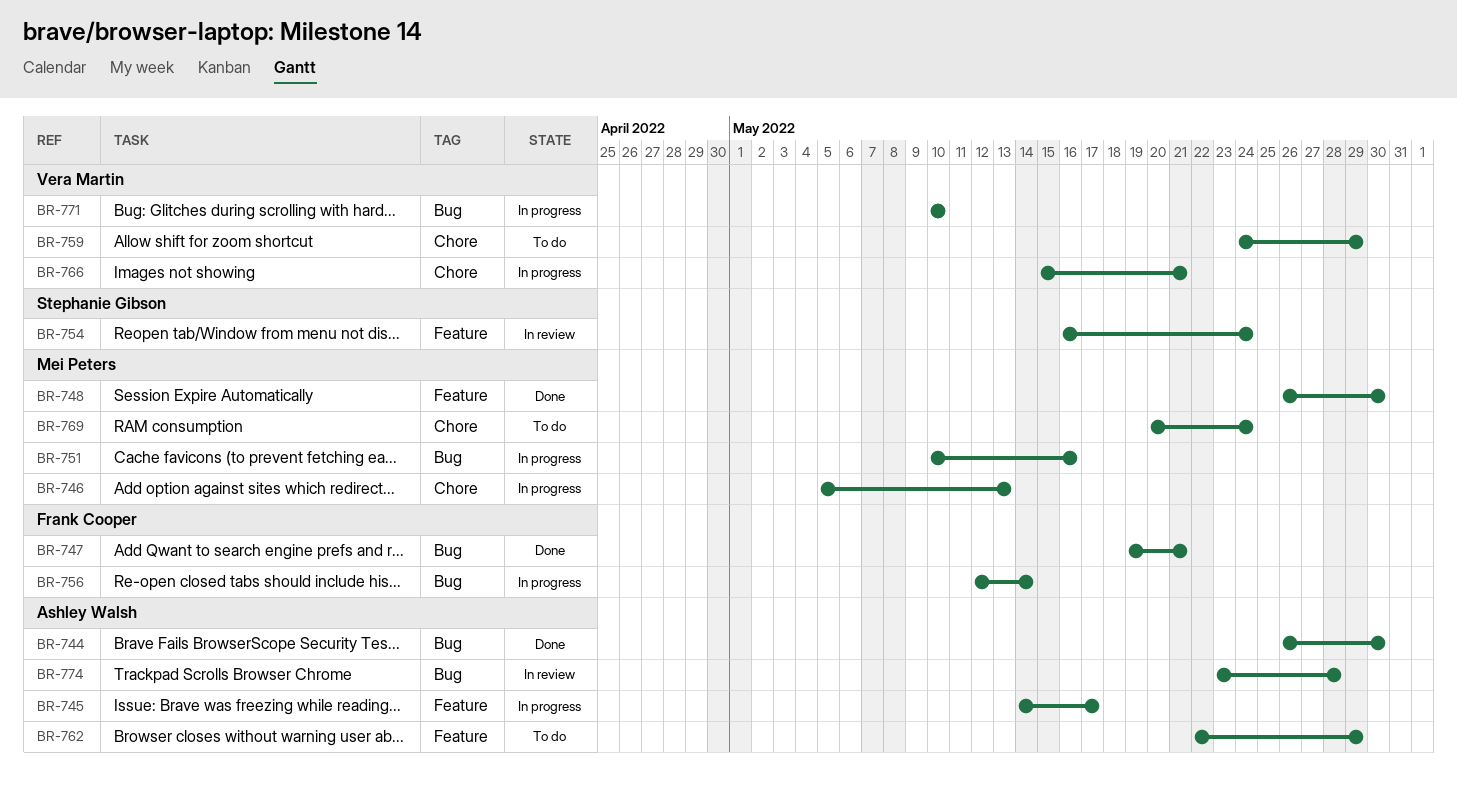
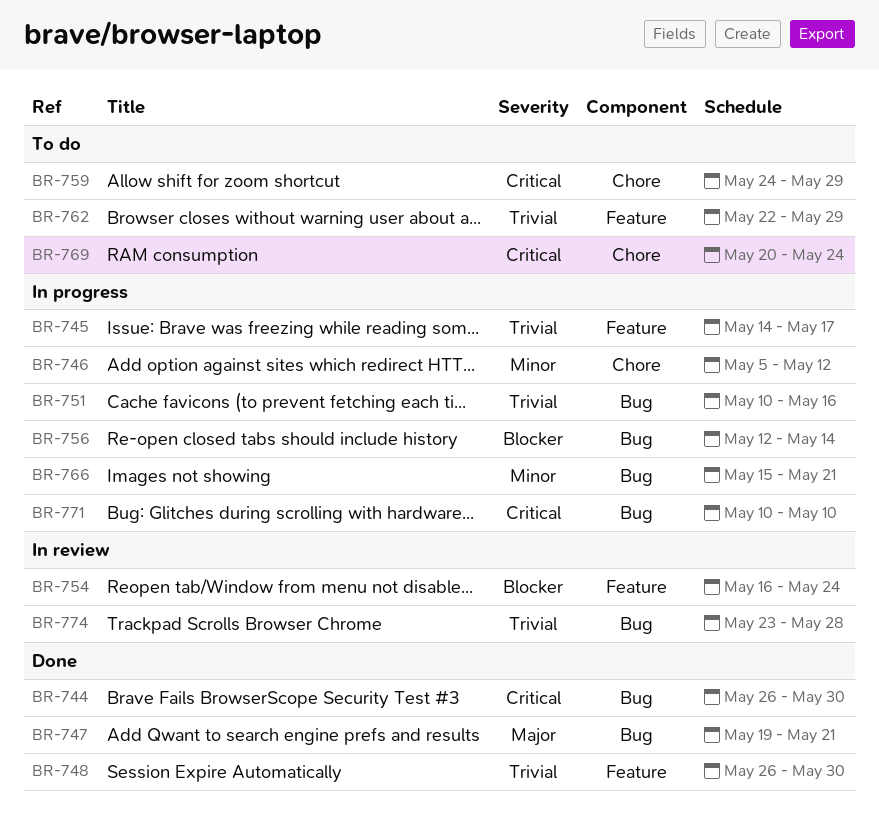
BR-746, due: May 13 -> May 12
BR-766, label: Chore -> Bug

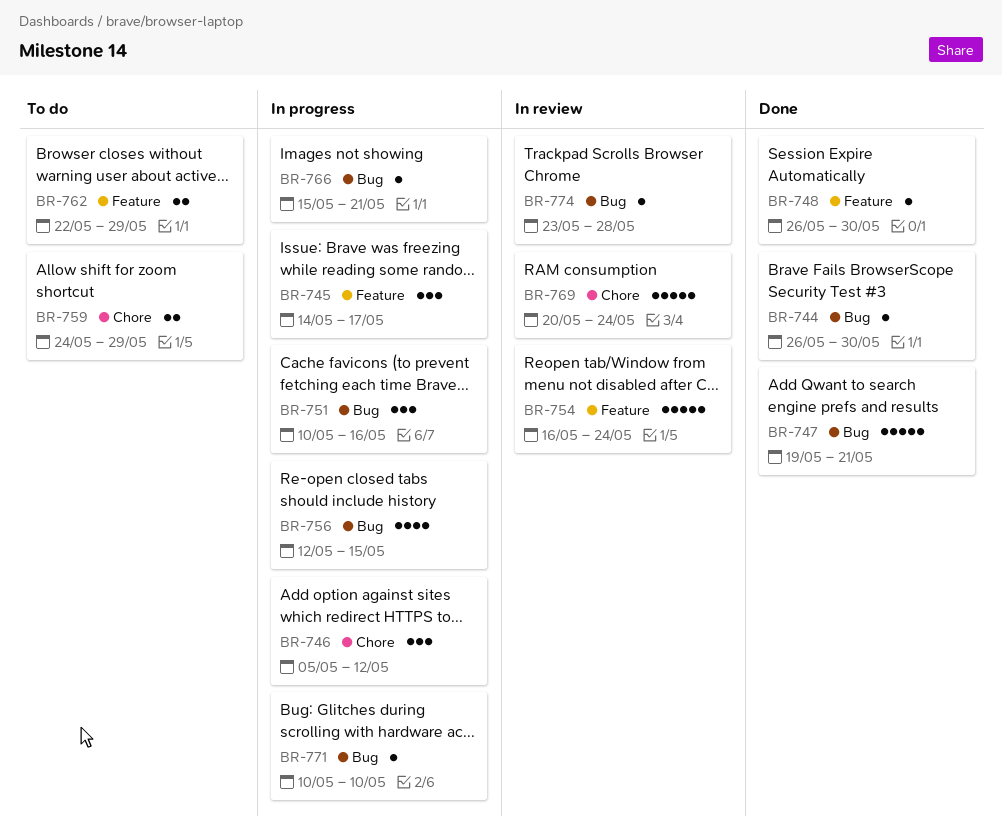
BR-756, due: May 14 -> May 15
BR-769, status: To do -> In review

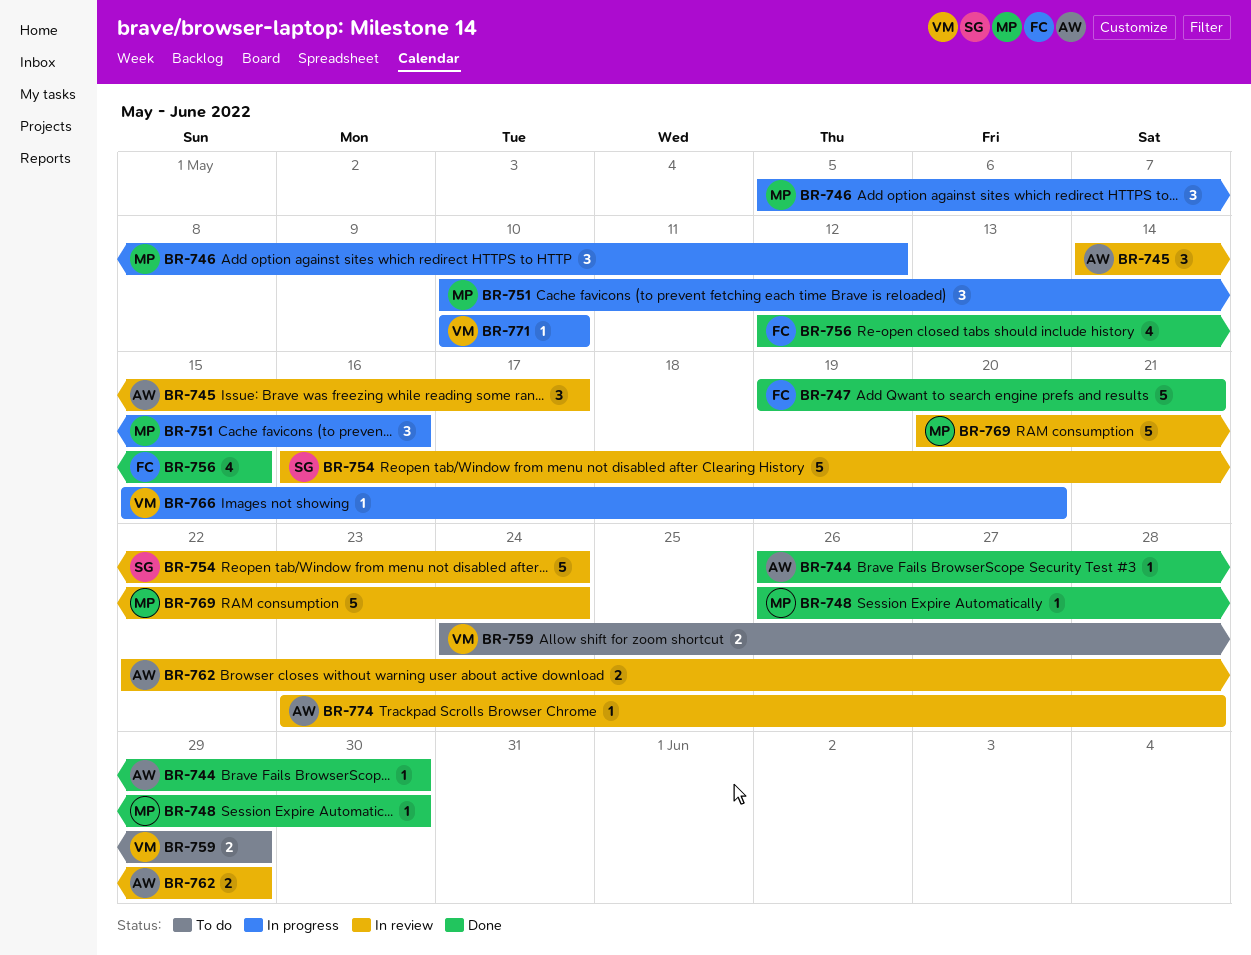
BR-745, status: In progress -> In review
BR-756, status: In progress -> Done
BR-762, status: To do -> In review
BR-766, due: May 21 -> May 20

